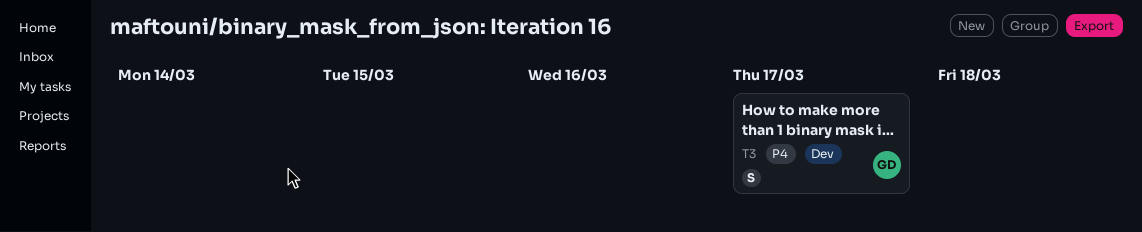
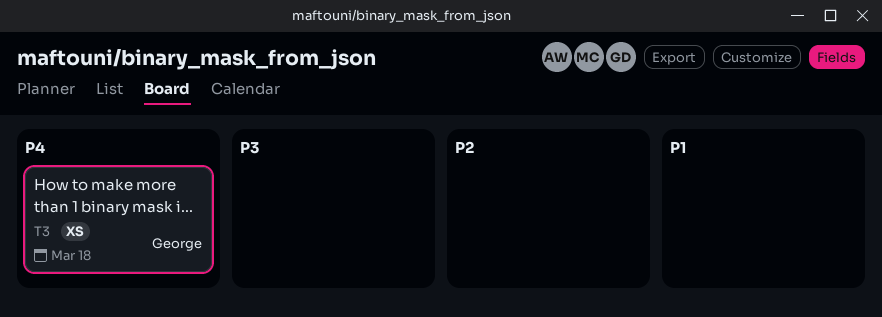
T3, estimate: S -> XS
T3, due: Mar 17 -> Mar 18

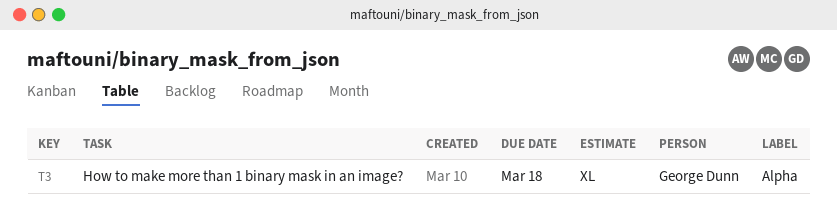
T3, estimate: XS -> XL

